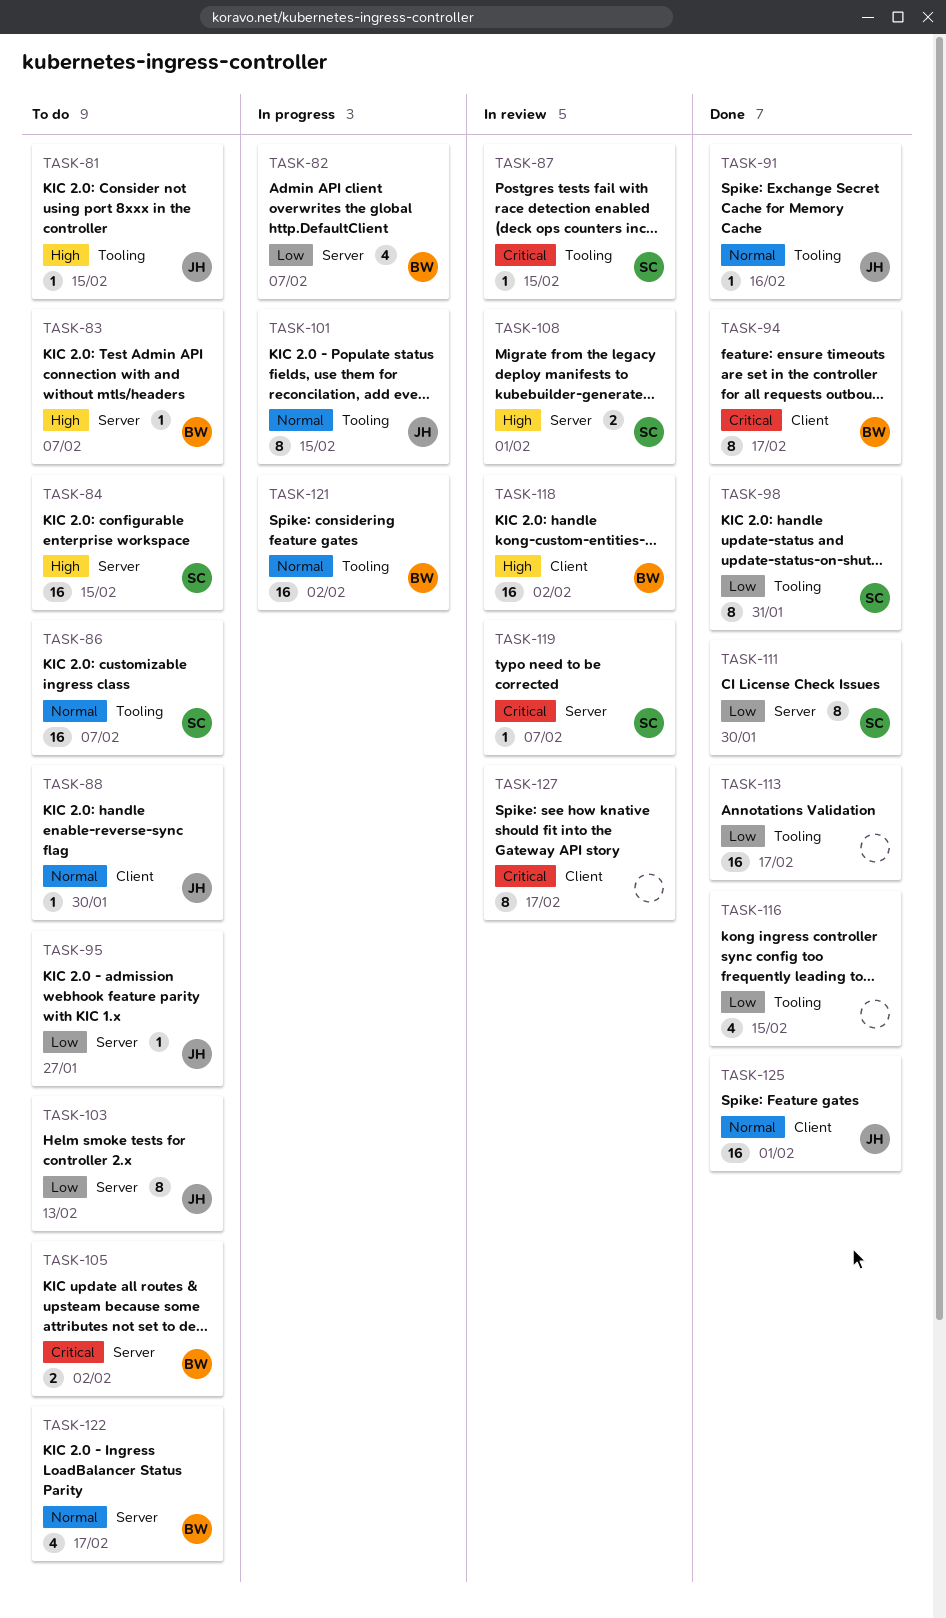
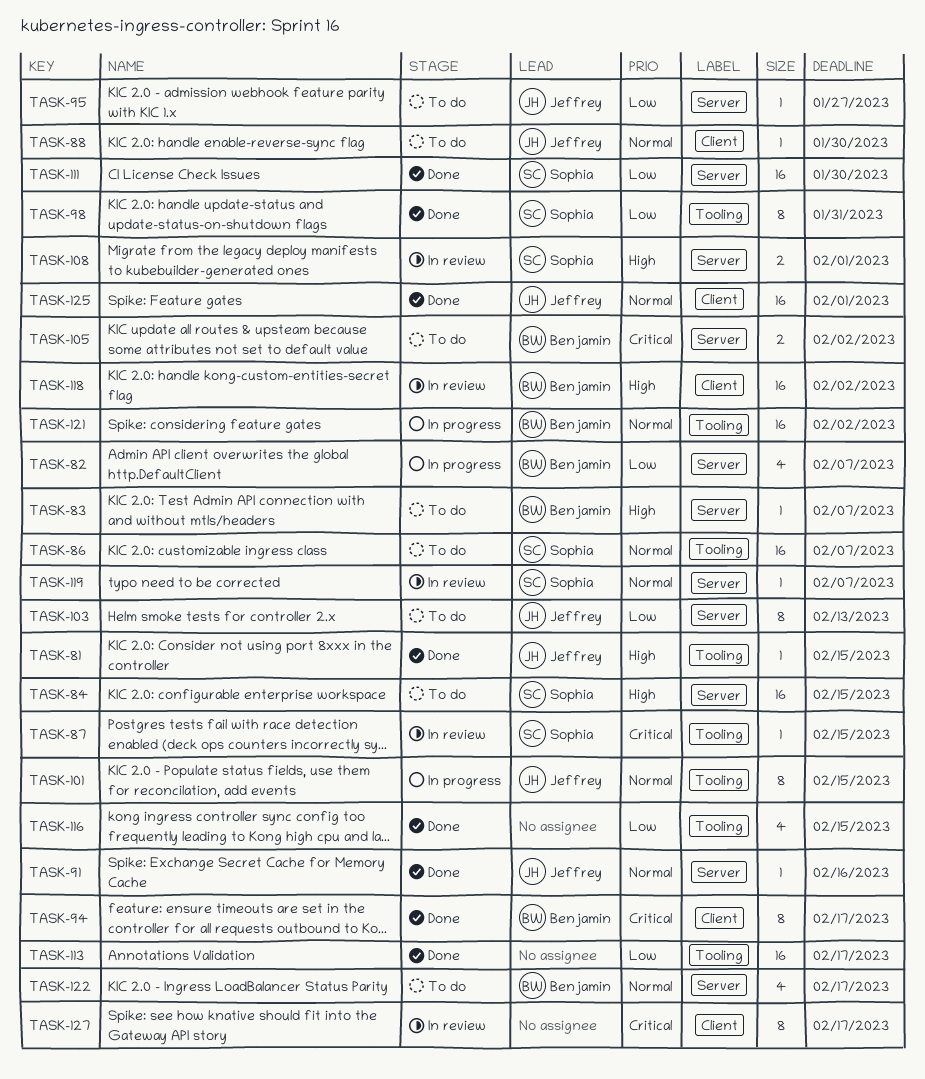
TASK-81, status: To do -> Done
TASK-91, label: Tooling -> Server
TASK-111, estimate: 8 -> 16
TASK-119, priority: Critical -> Normal

